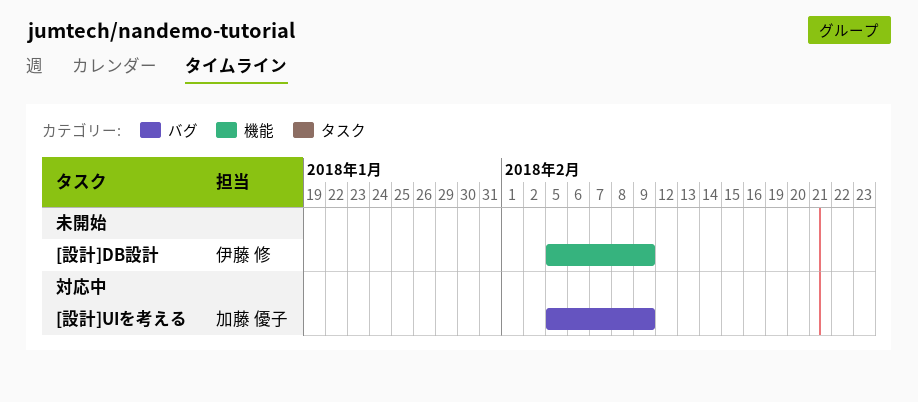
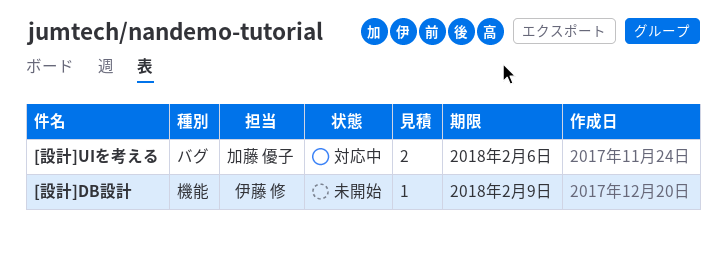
[設計]UIを考える, due: Feb 9 -> Feb 6

